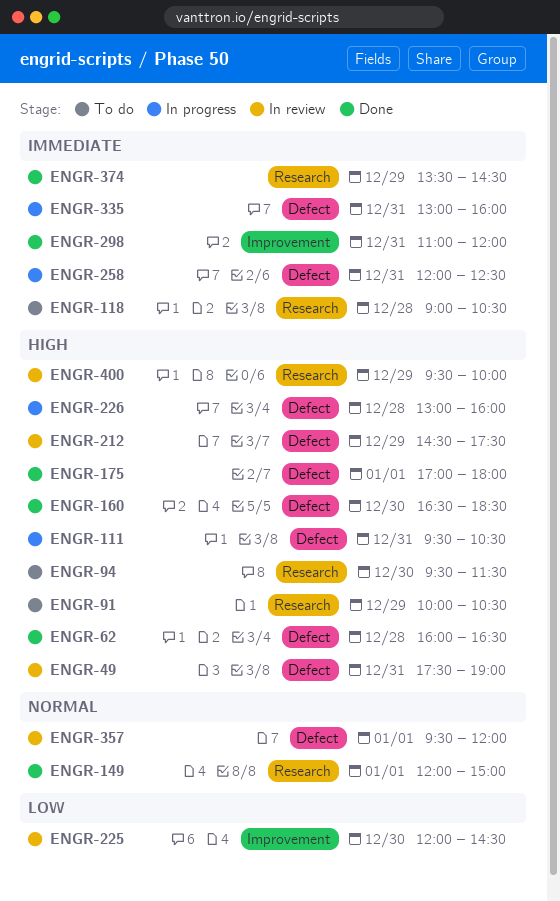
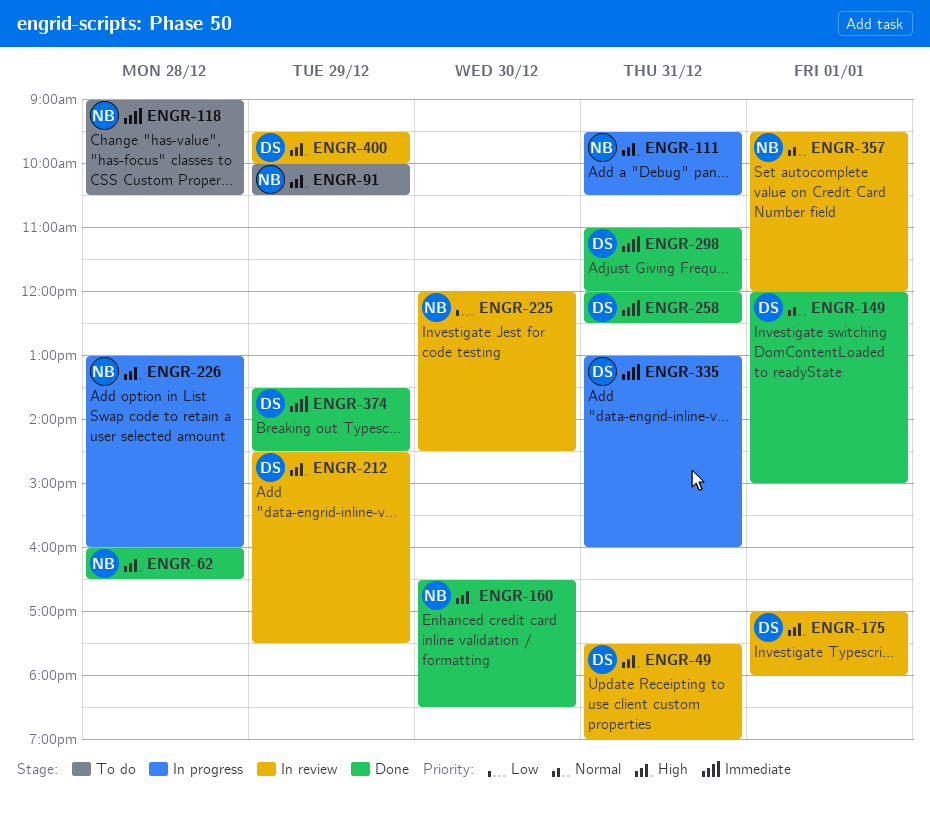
ENGR-94: present -> none
ENGR-175, status: Done -> In review
ENGR-258, status: In progress -> Done

